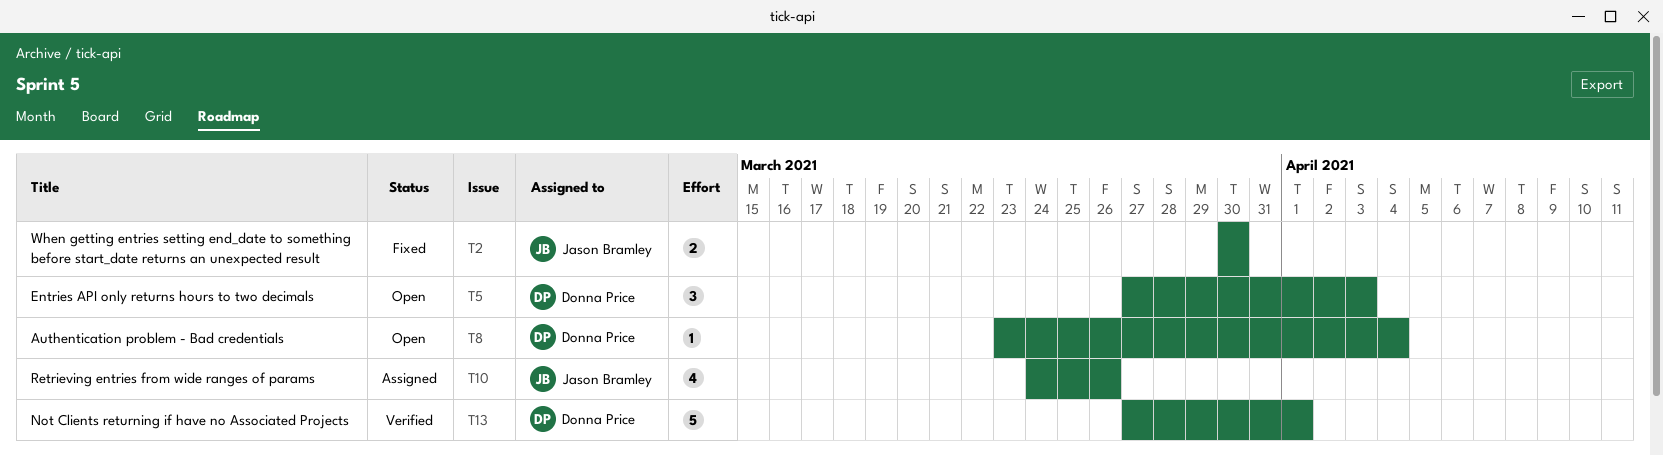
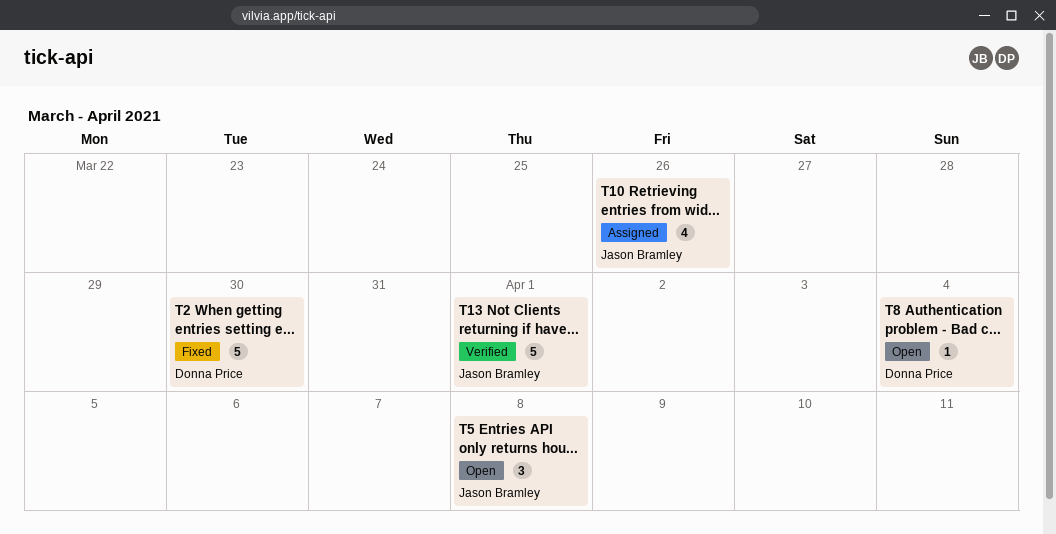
T2, owner: Jason Bramley -> Donna Price
T2, estimate: 2 -> 5
T5, owner: Donna Price -> Jason Bramley
T5, due: Apr 3 -> Apr 8
T13, owner: Donna Price -> Jason Bramley

